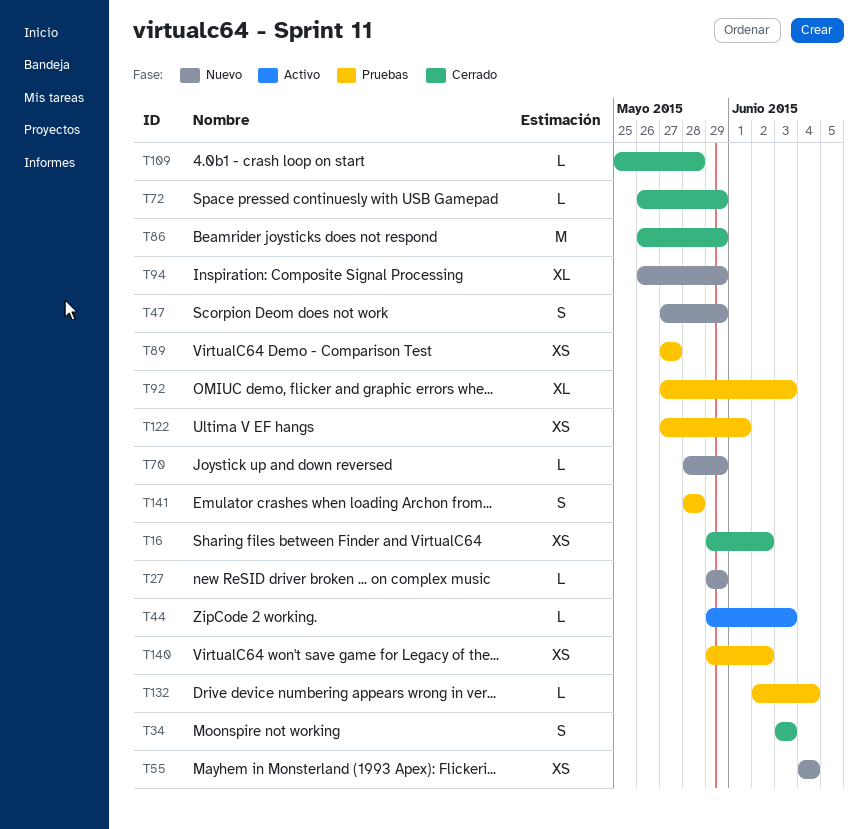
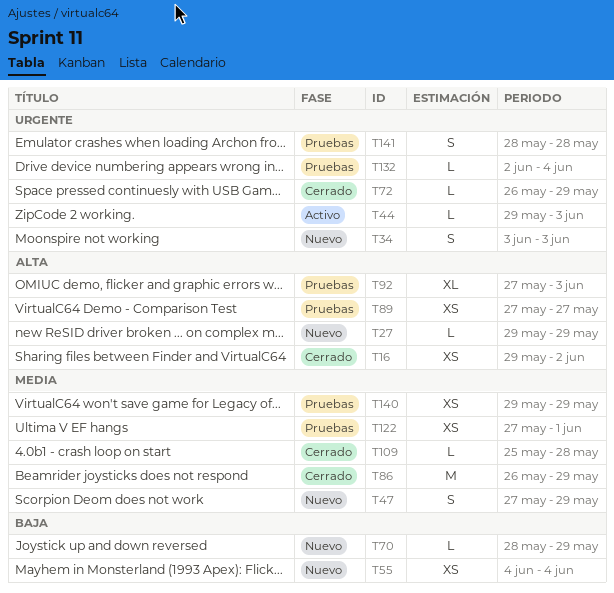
T34, status: Cerrado -> Nuevo
T94: present -> none
T140, due: Jun 2 -> May 29

